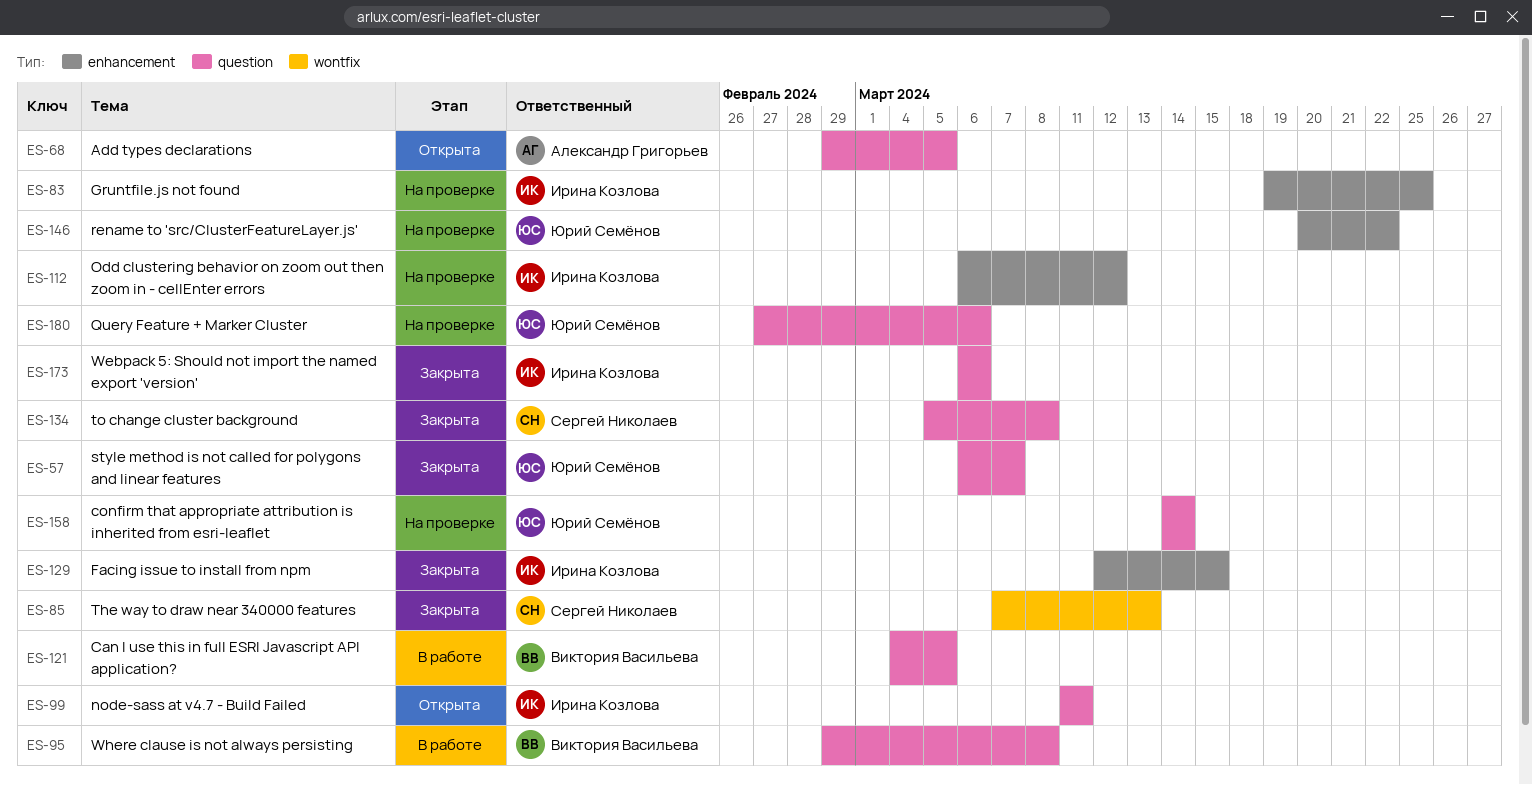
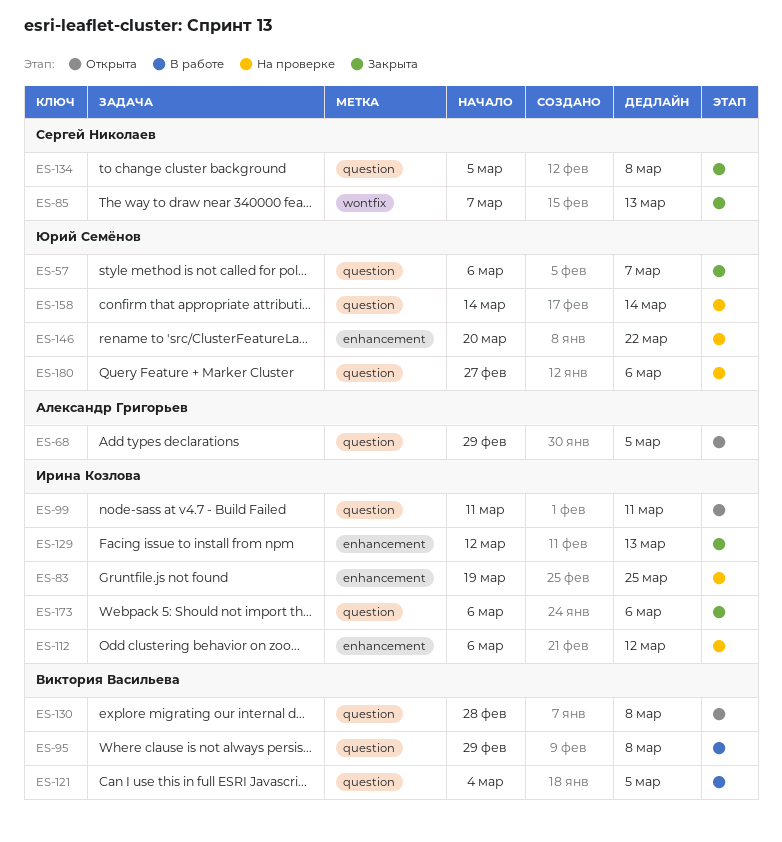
ES-129, due: Mar 15 -> Mar 13
ES-130: none -> present

